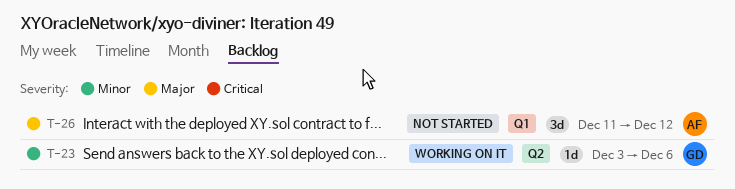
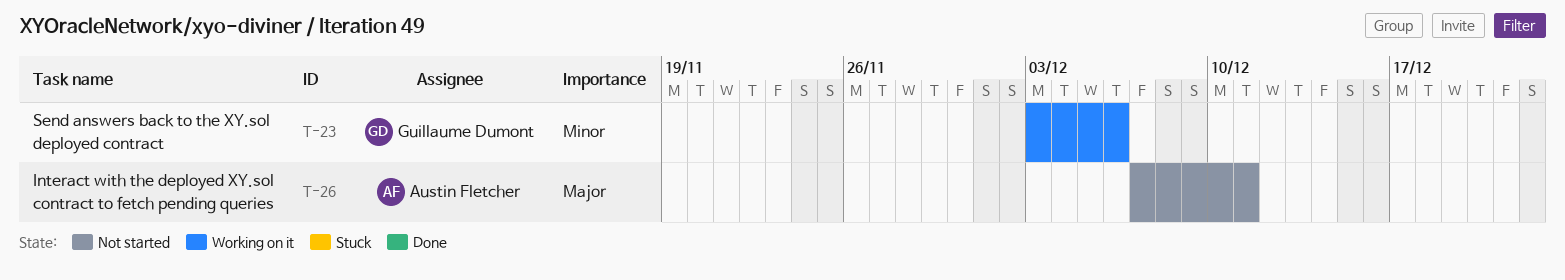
T-26, start: Dec 11 -> Dec 7
T-26, due: Dec 12 -> Dec 11

